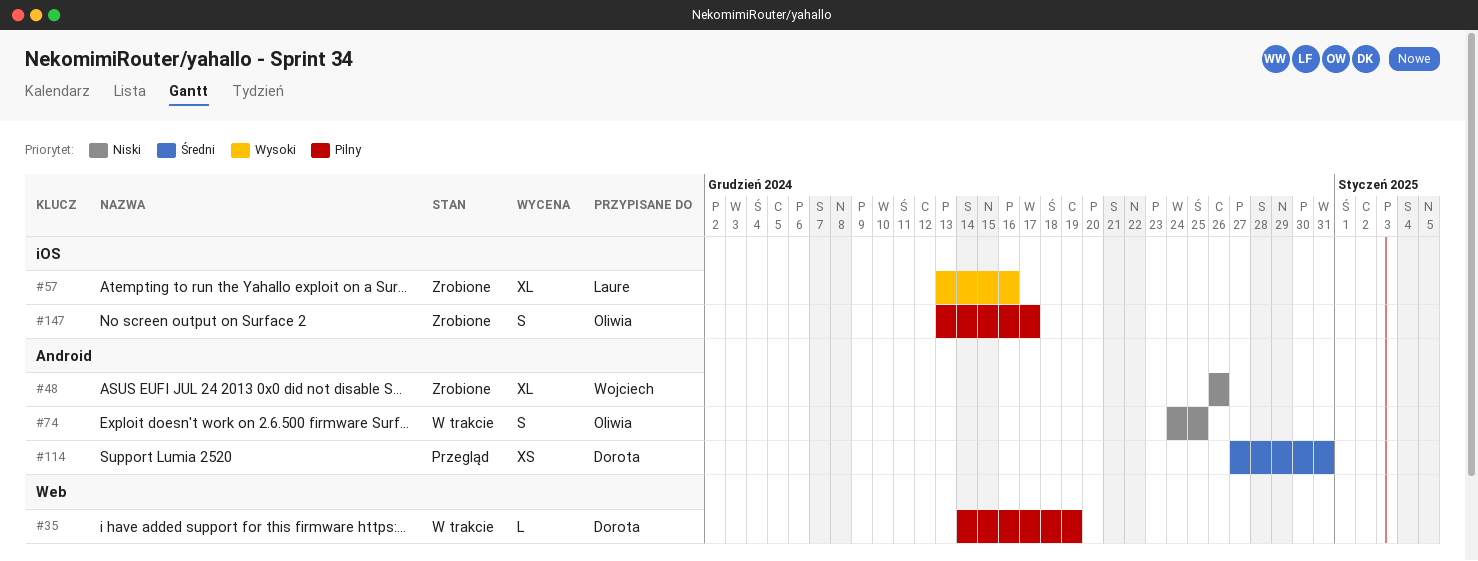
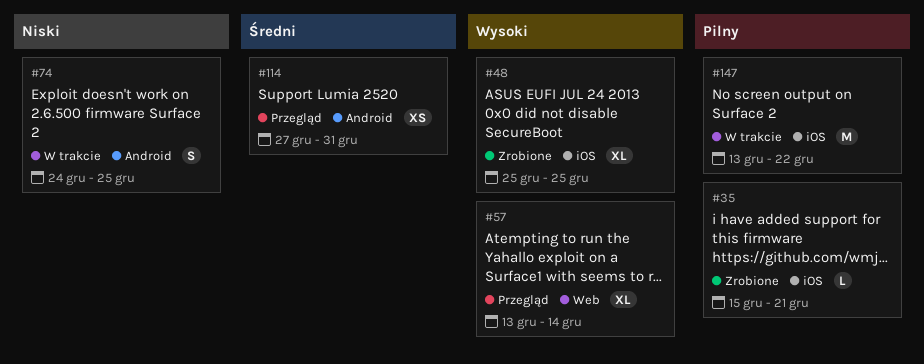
#35, status: W trakcie -> Zrobione
#35, label: Web -> iOS
#35, start: Dec 14 -> Dec 15
#35, due: Dec 19 -> Dec 21
#48, priority: Niski -> Wysoki
#48, label: Android -> iOS
#48, start: Dec 26 -> Dec 25
#48, due: Dec 26 -> Dec 25
#57, status: Zrobione -> Przegląd
#57, label: iOS -> Web
#57, due: Dec 16 -> Dec 14
#147, status: Zrobione -> W trakcie
#147, estimate: S -> M
#147, due: Dec 17 -> Dec 22

